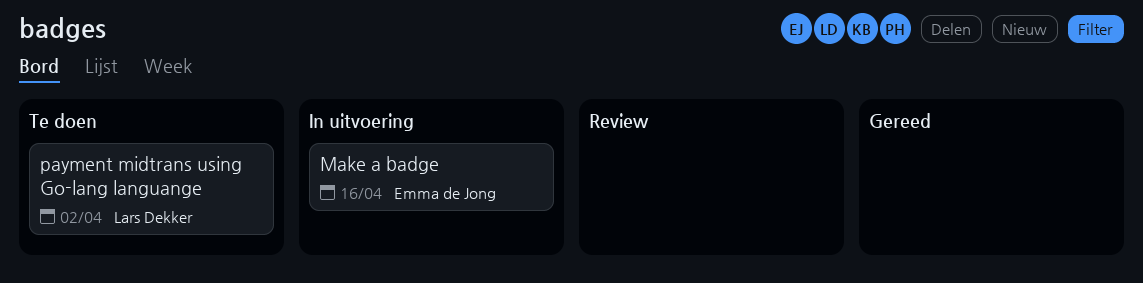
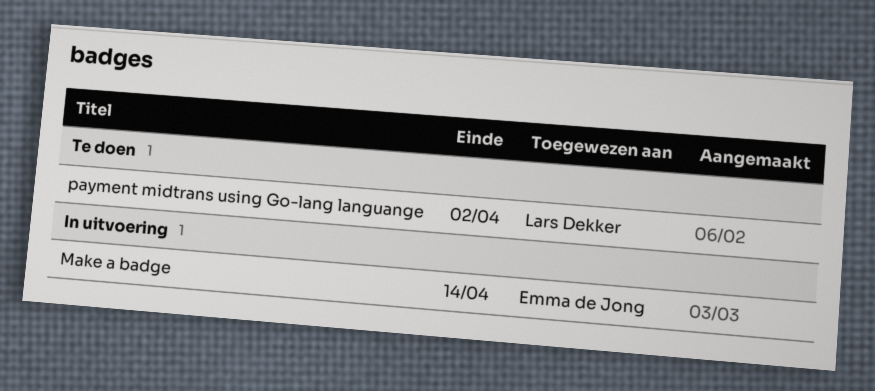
Make a badge, due: Apr 16 -> Apr 14

